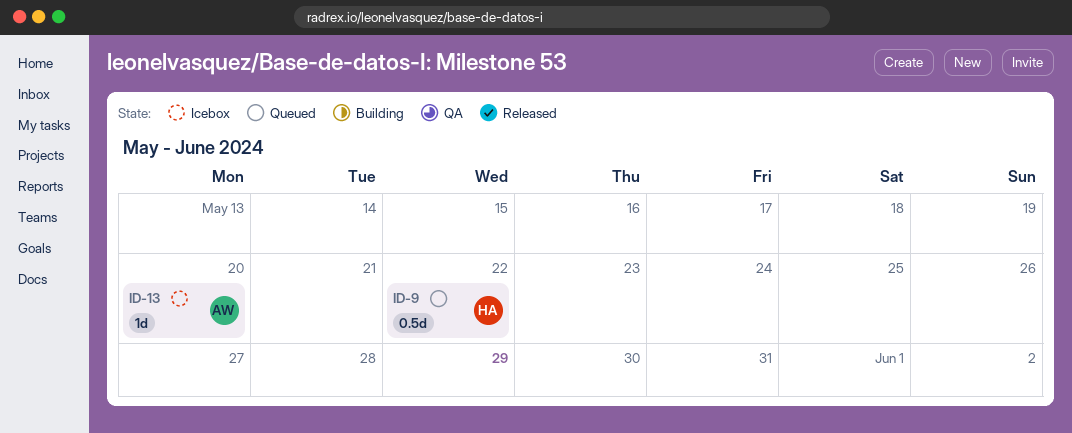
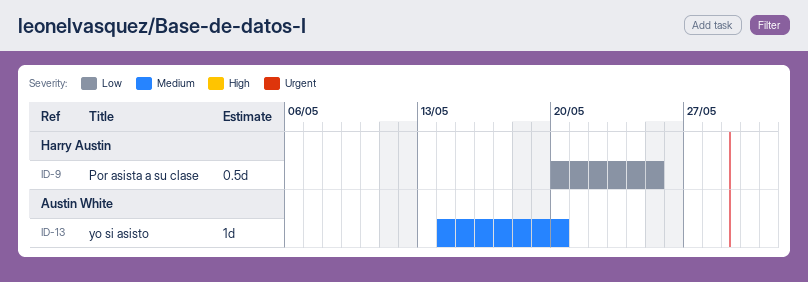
ID-9, due: May 22 -> May 25

